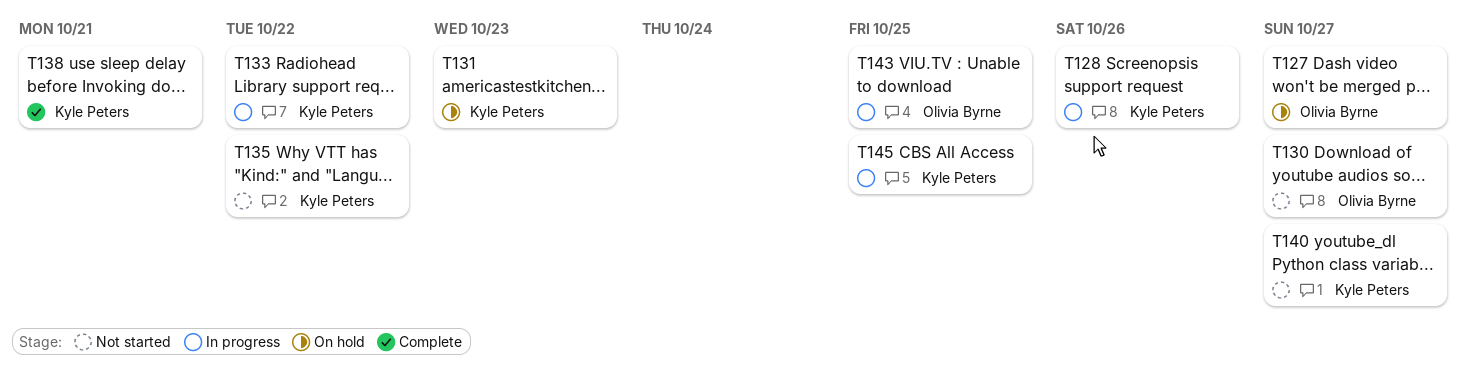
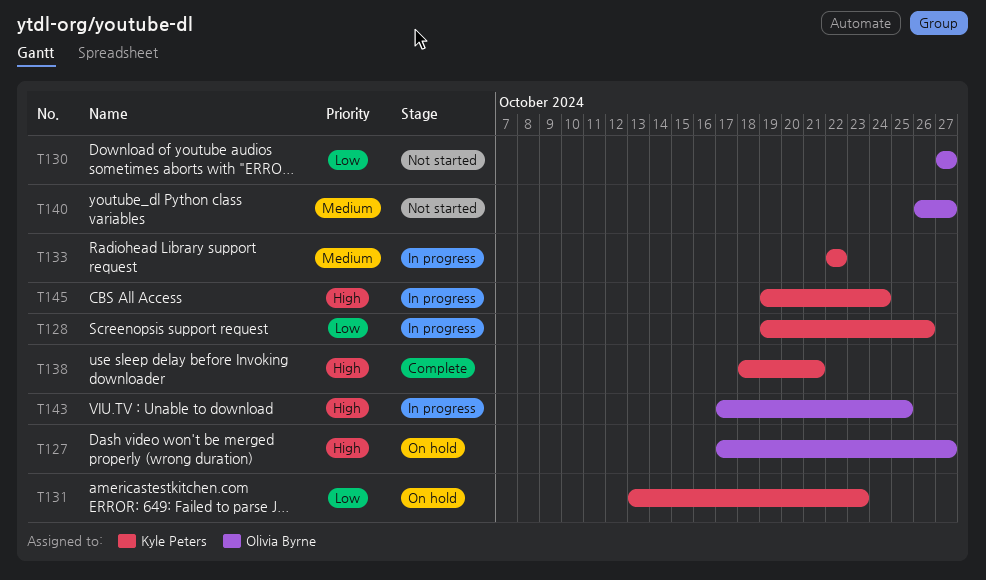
T135: present -> none
T140, owner: Kyle Peters -> Olivia Byrne
T145, due: Oct 25 -> Oct 24

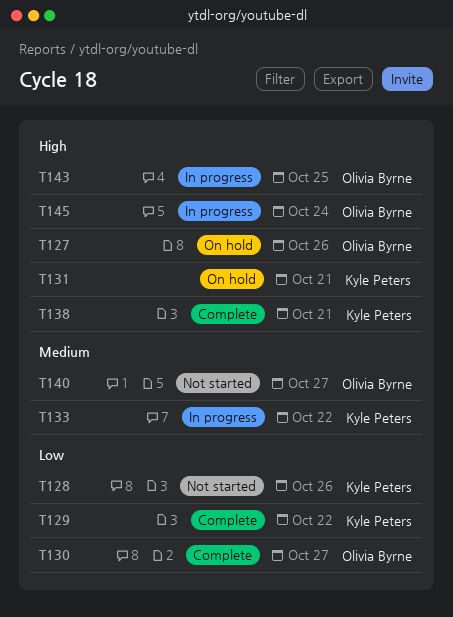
T127, due: Oct 27 -> Oct 26
T128, status: In progress -> Not started
T129: none -> present
T130, status: Not started -> Complete
T131, priority: Low -> High
T131, due: Oct 23 -> Oct 21
T145, owner: Kyle Peters -> Olivia Byrne

